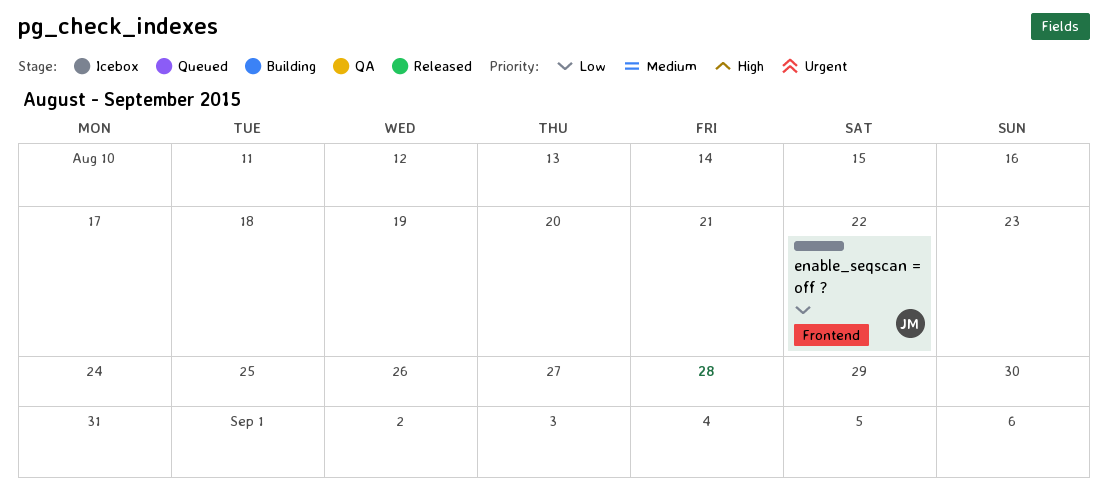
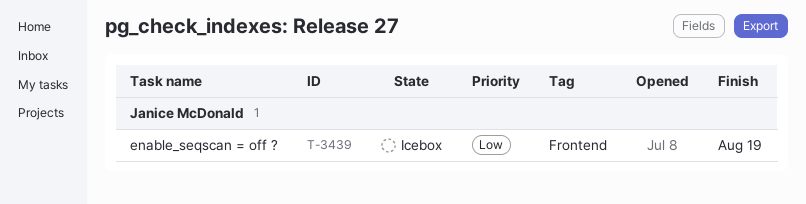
enable_seqscan = off ?, due: Aug 22 -> Aug 19

